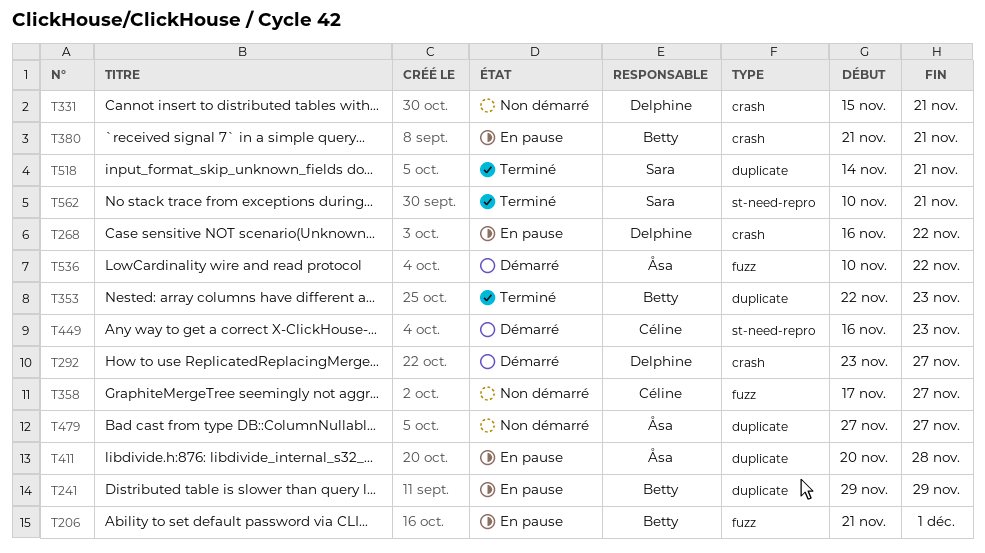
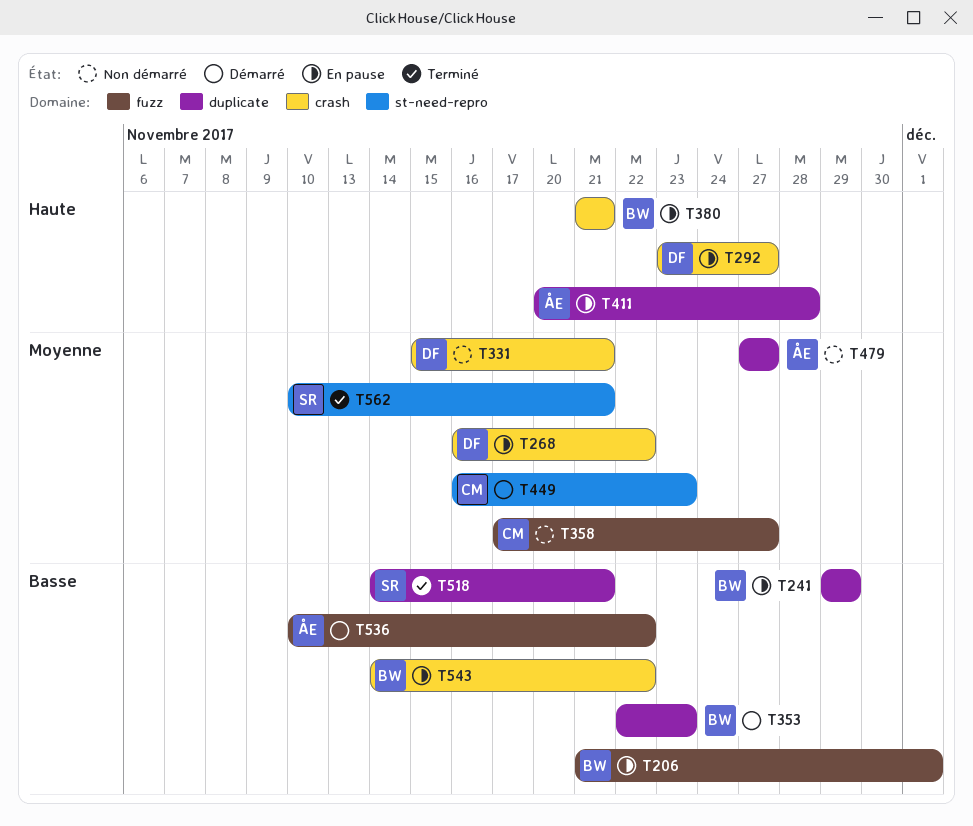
T292, status: Démarré -> En pause
T353, status: Terminé -> Démarré
T543: none -> present

